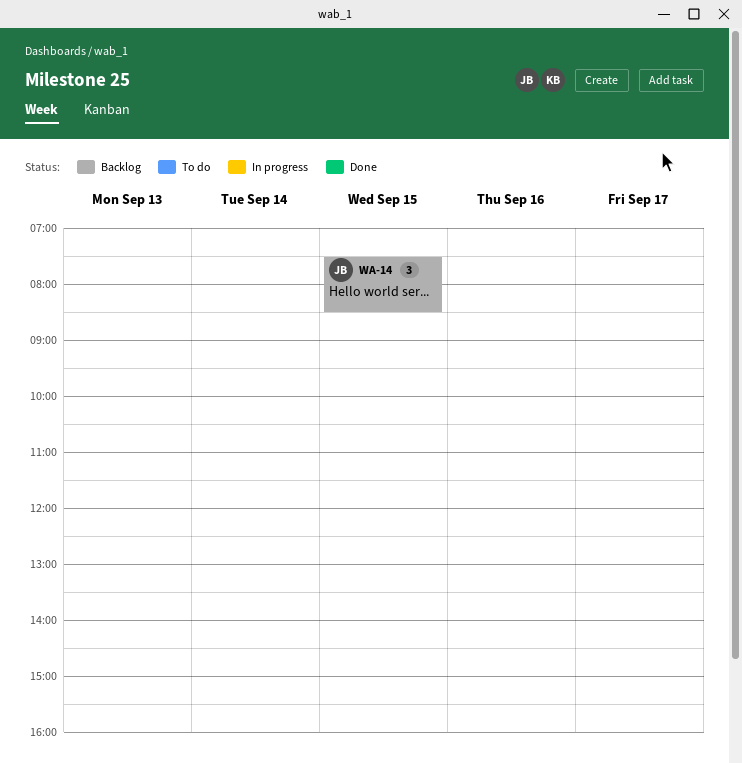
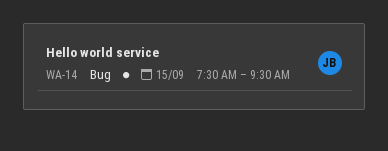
WA-14, estimate: 3 -> 1
WA-14, ends: 08:30 -> 09:30

